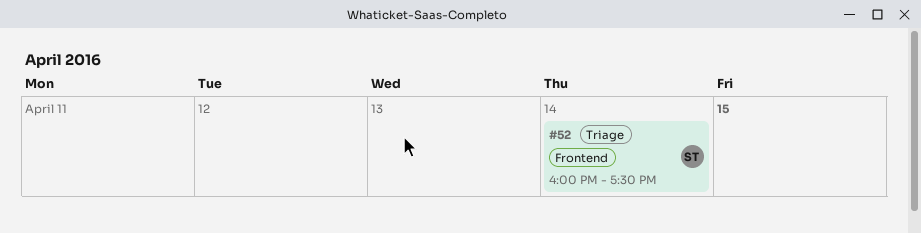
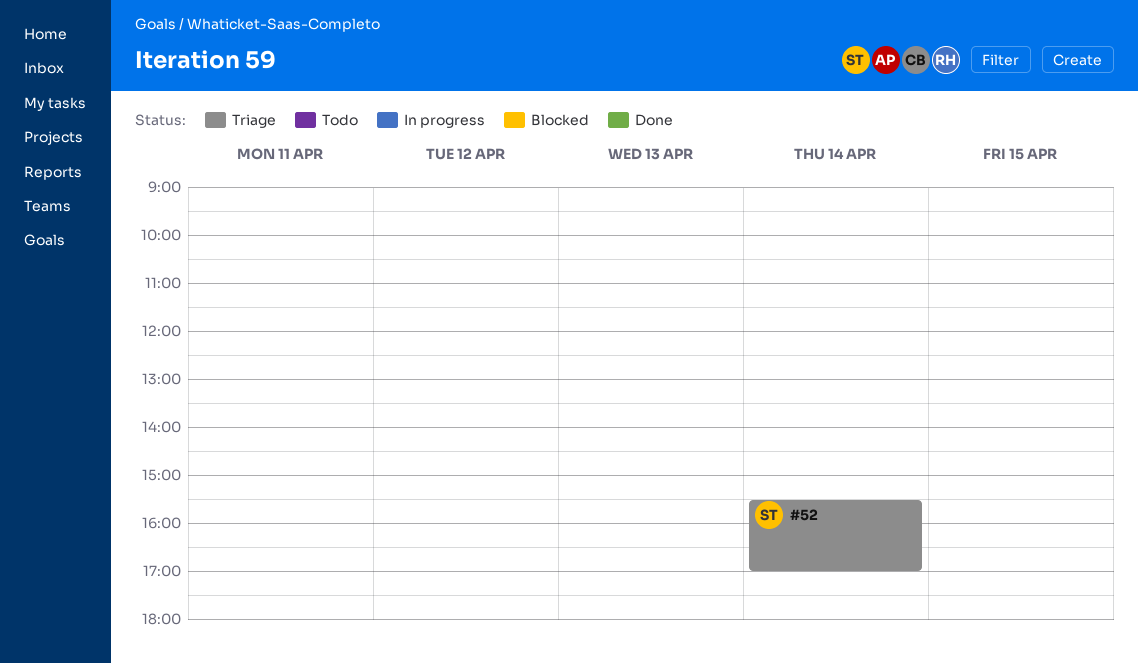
#52, begins: 16:00 -> 15:30
#52, ends: 17:30 -> 17:00

